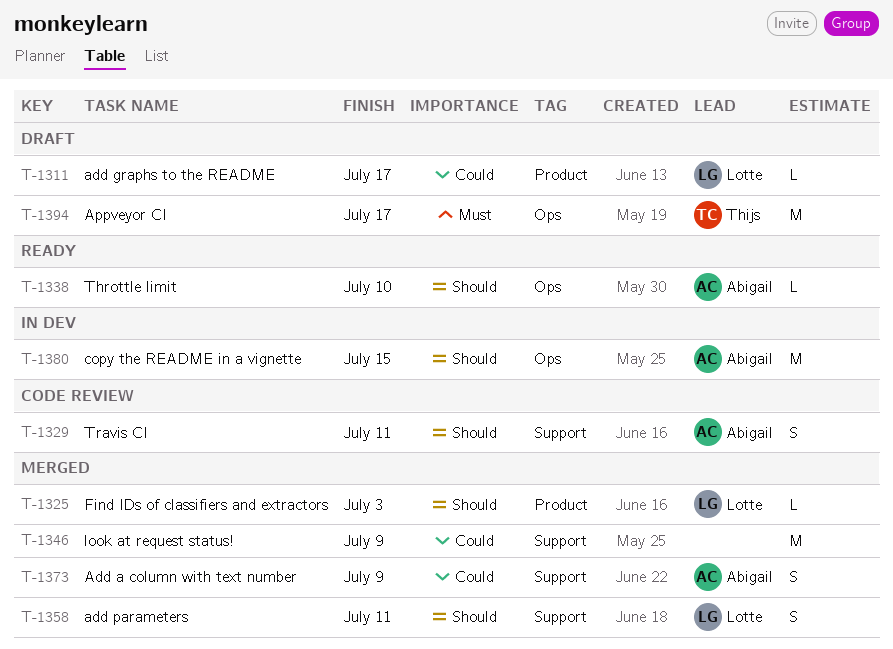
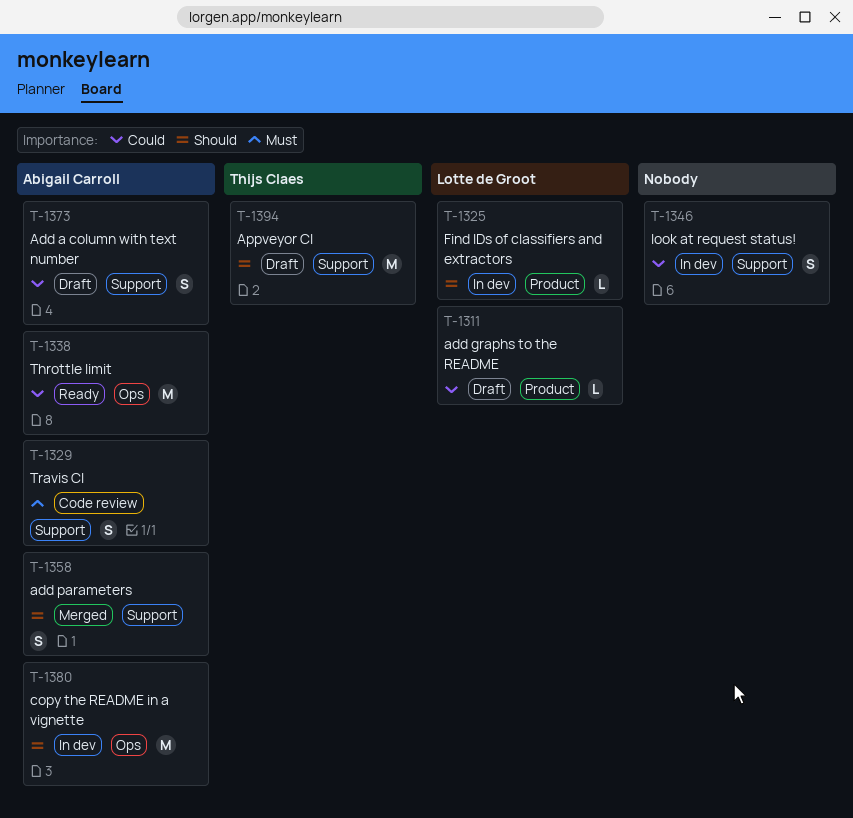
T-1325, status: Merged -> In dev
T-1329, priority: Should -> Must
T-1338, priority: Should -> Could
T-1338, estimate: L -> M
T-1346, status: Merged -> In dev
T-1346, estimate: M -> S
T-1358, owner: Lotte de Groot -> Abigail Carroll
T-1373, status: Merged -> Draft
T-1394, priority: Must -> Should
T-1394, label: Ops -> Support

